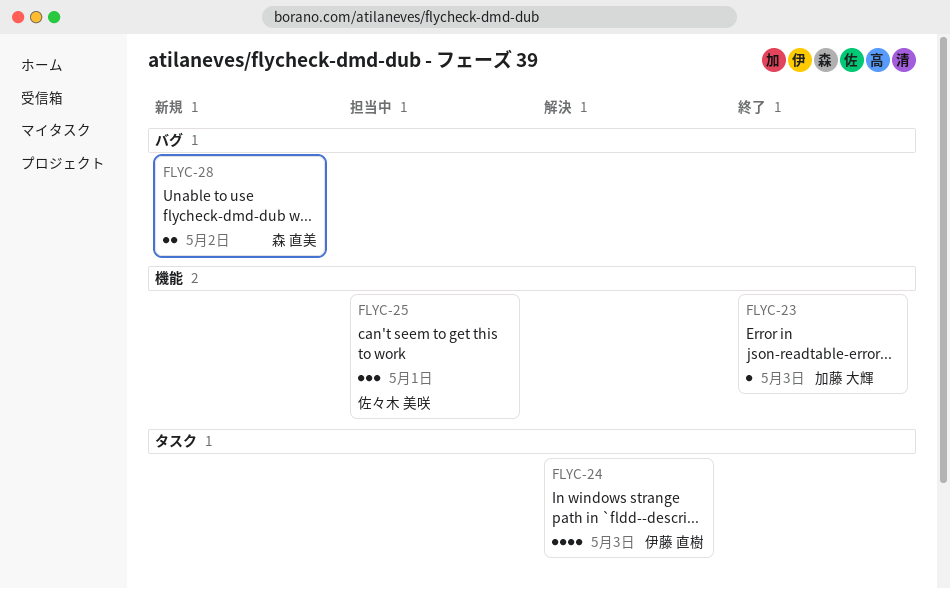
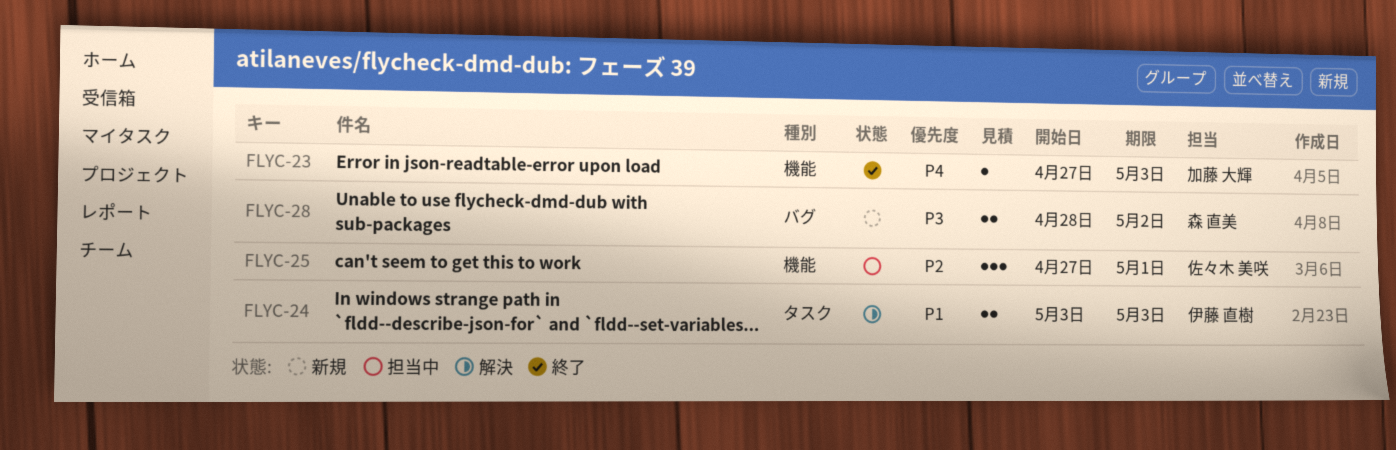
FLYC-24, estimate: 4 -> 2

